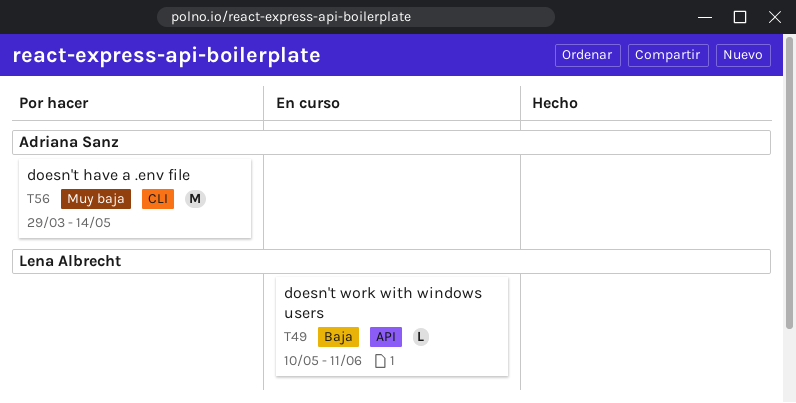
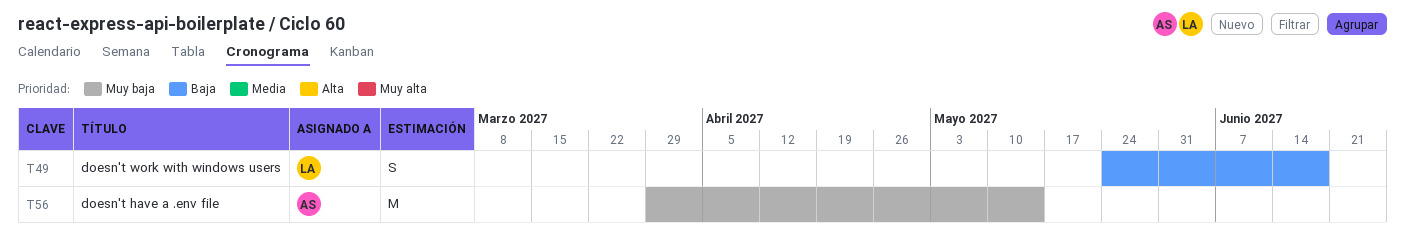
T49, estimate: L -> S
T49, start: May 10 -> May 24
T49, due: Jun 11 -> Jun 18

